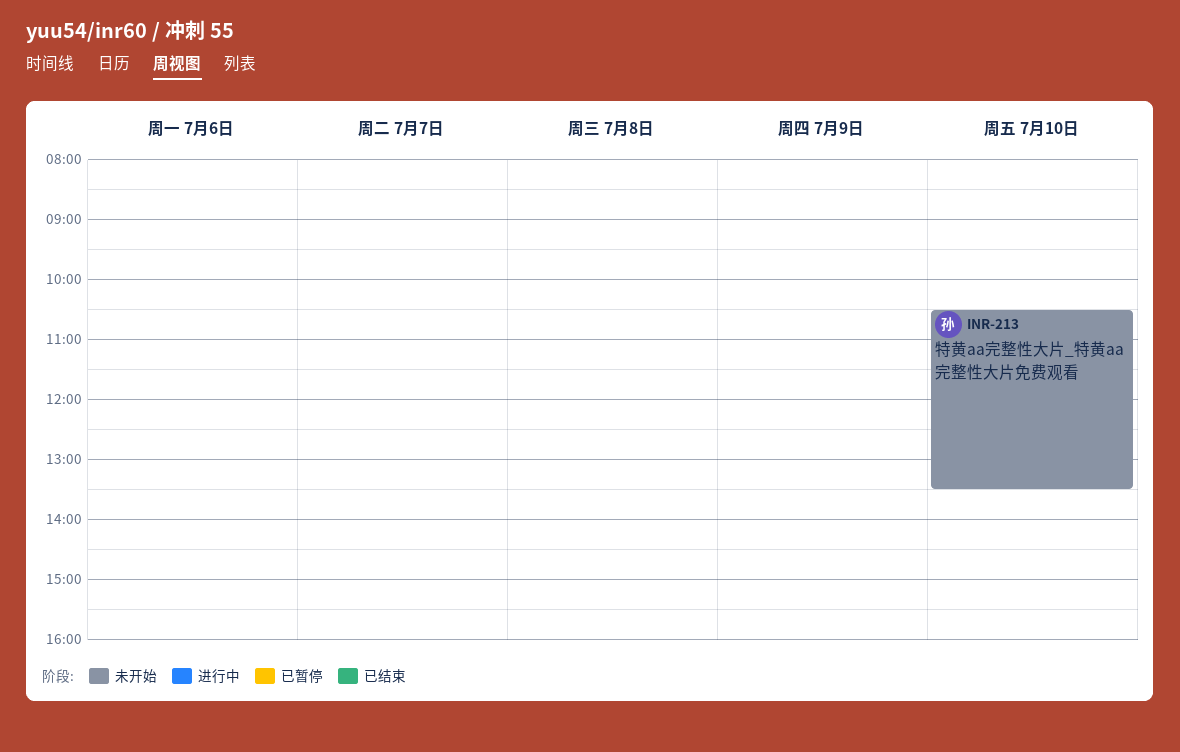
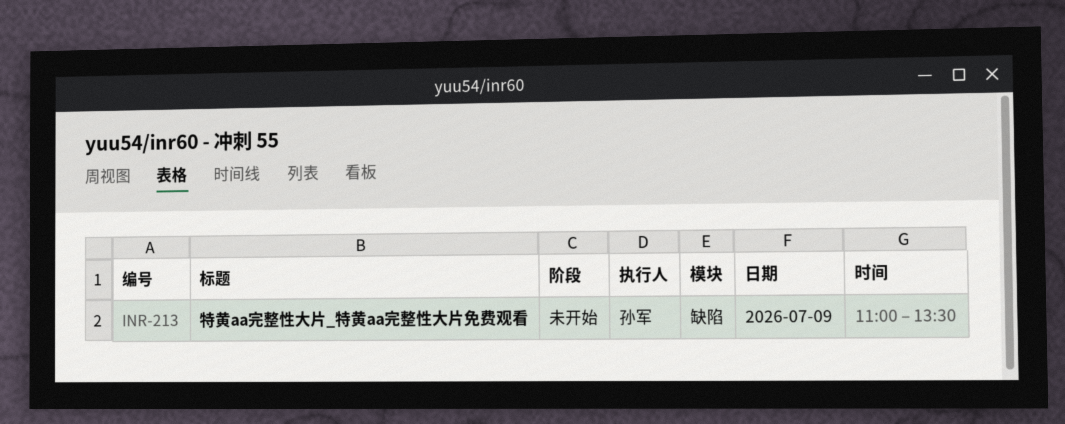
INR-213, day: Jul 10 -> Jul 9
INR-213, begins: 10:30 -> 11:00

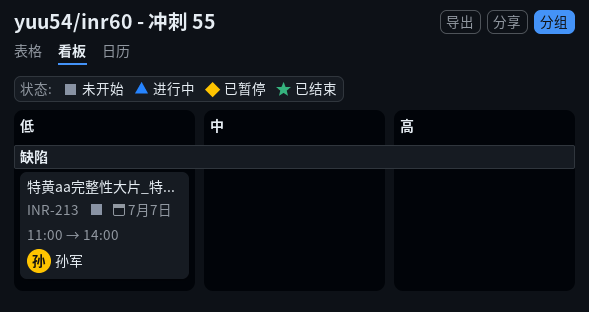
INR-213, day: Jul 9 -> Jul 7
INR-213, ends: 13:30 -> 14:00

